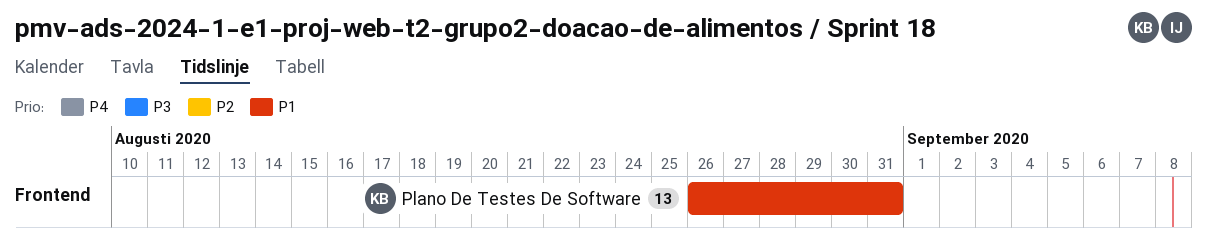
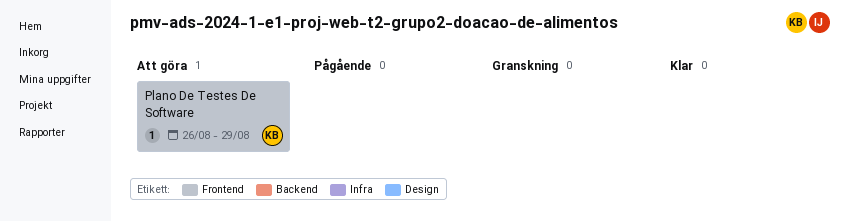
Plano De Testes De Software, estimate: 13 -> 1
Plano De Testes De Software, due: Aug 31 -> Aug 29

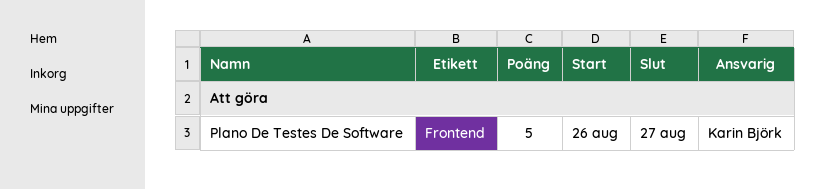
Plano De Testes De Software, estimate: 1 -> 5
Plano De Testes De Software, due: Aug 29 -> Aug 27

